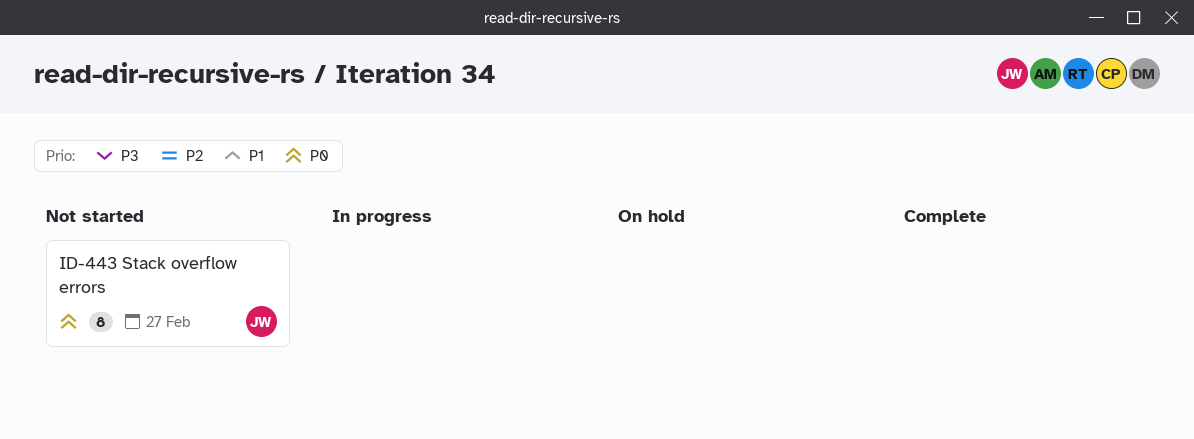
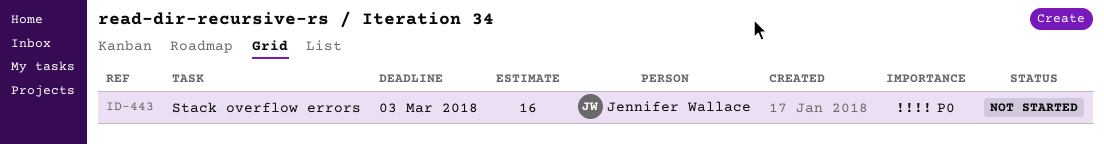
ID-443, estimate: 8 -> 16
ID-443, due: Feb 27 -> Mar 3

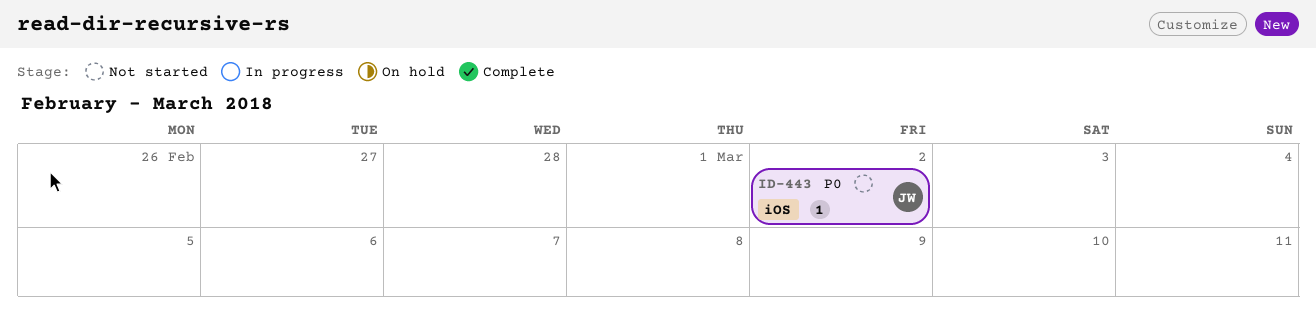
ID-443, estimate: 16 -> 1
ID-443, due: Mar 3 -> Mar 2

